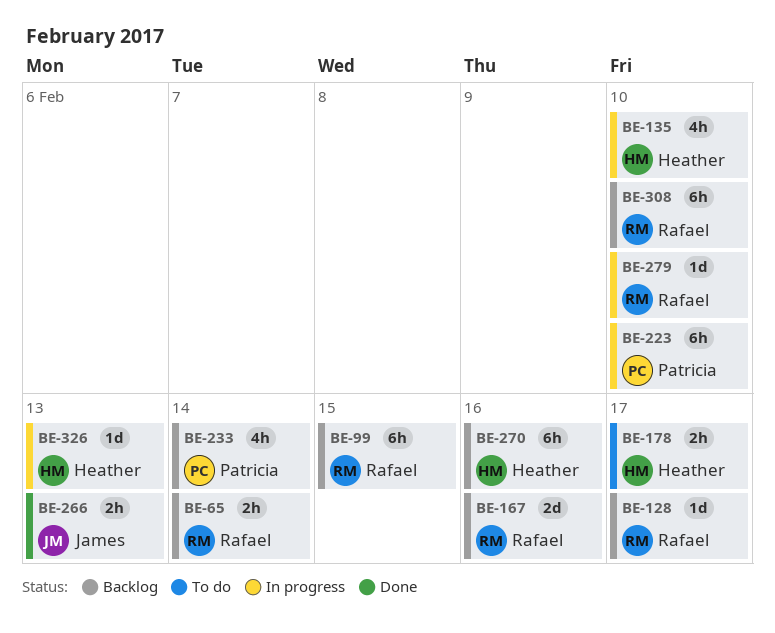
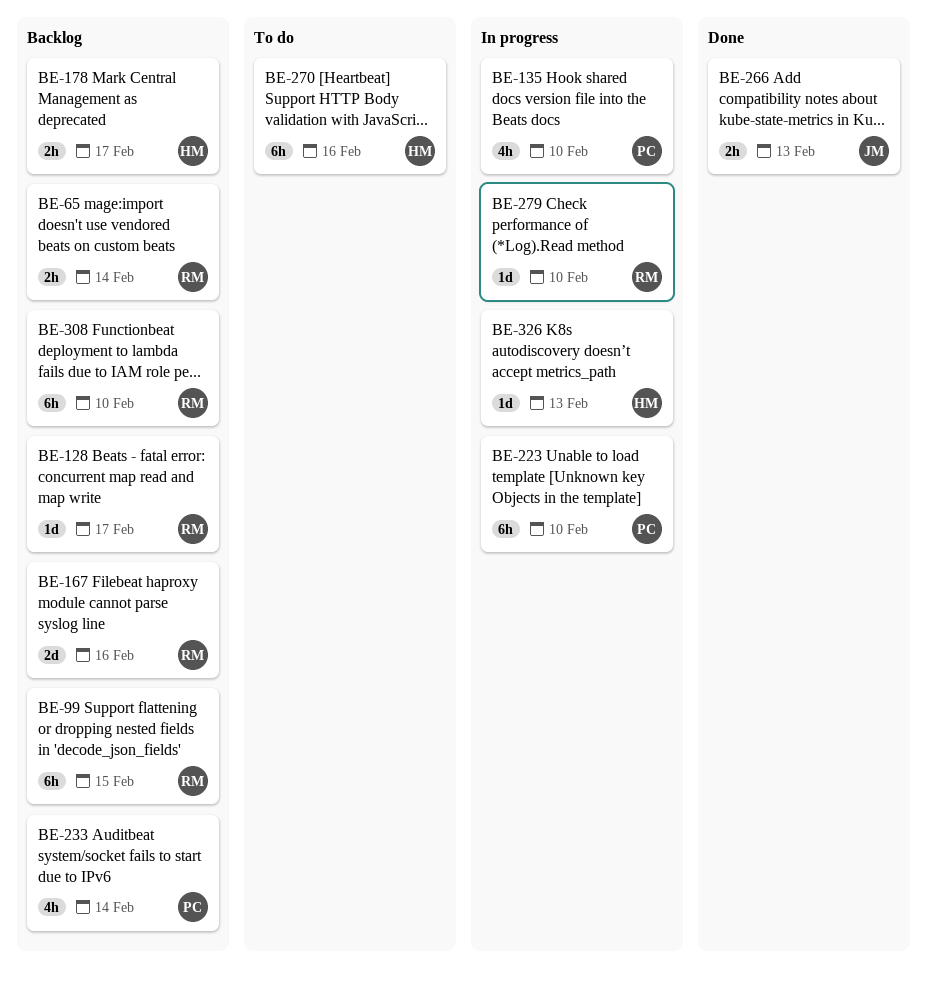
BE-135, owner: Heather -> Patricia
BE-178, status: To do -> Backlog
BE-270, status: Backlog -> To do

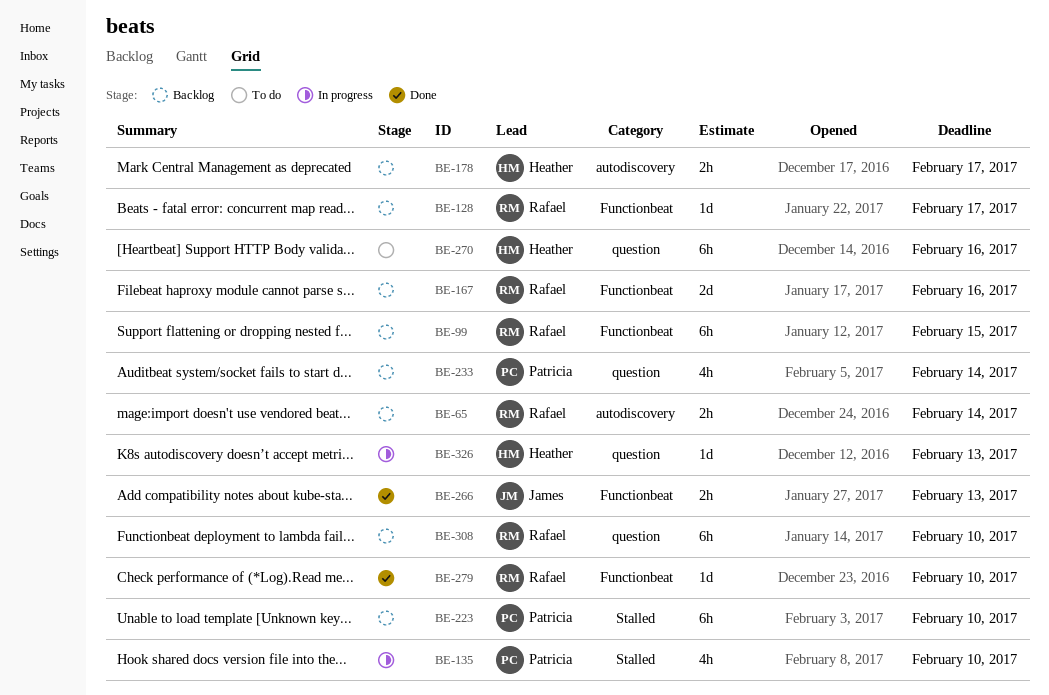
BE-223, status: In progress -> Backlog
BE-279, status: In progress -> Done

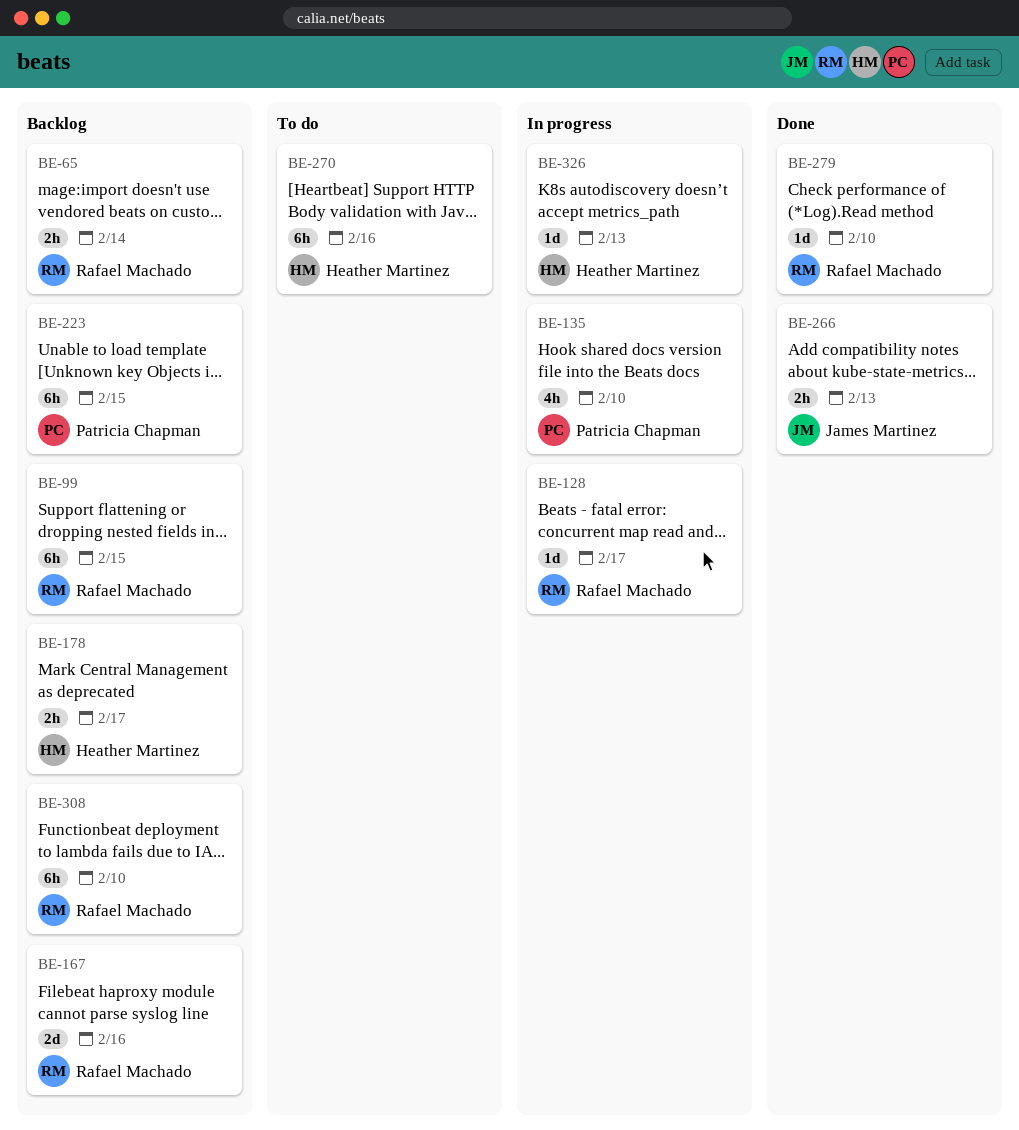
BE-128, status: Backlog -> In progress
BE-223, due: Feb 10 -> Feb 15
BE-233: present -> none

